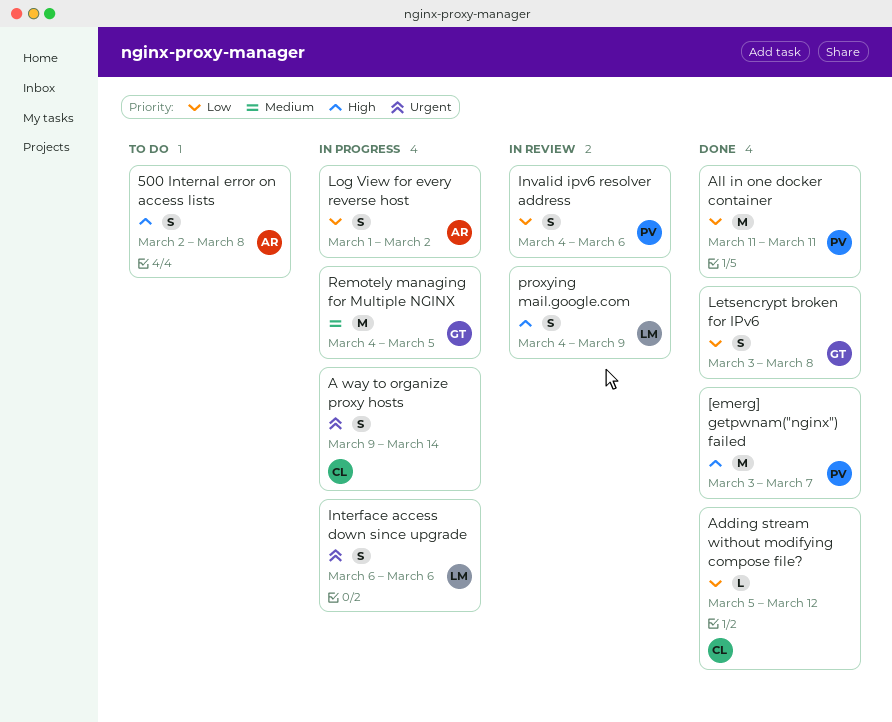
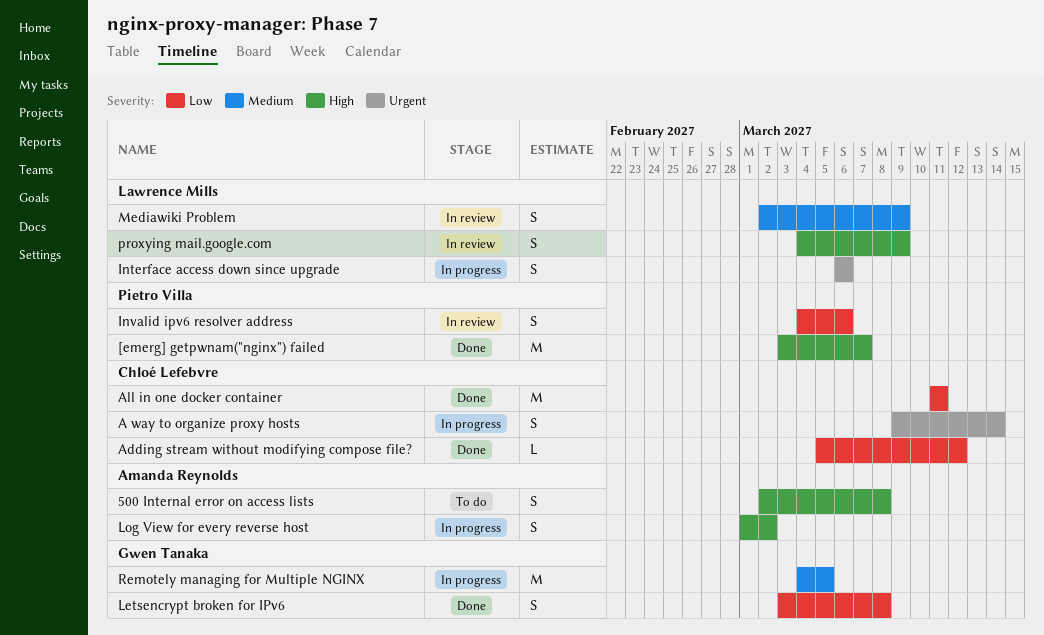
All in one docker container, owner: Pietro Villa -> Chloé Lefebvre
Log View for every reverse host, priority: Low -> High
Mediawiki Problem: none -> present

